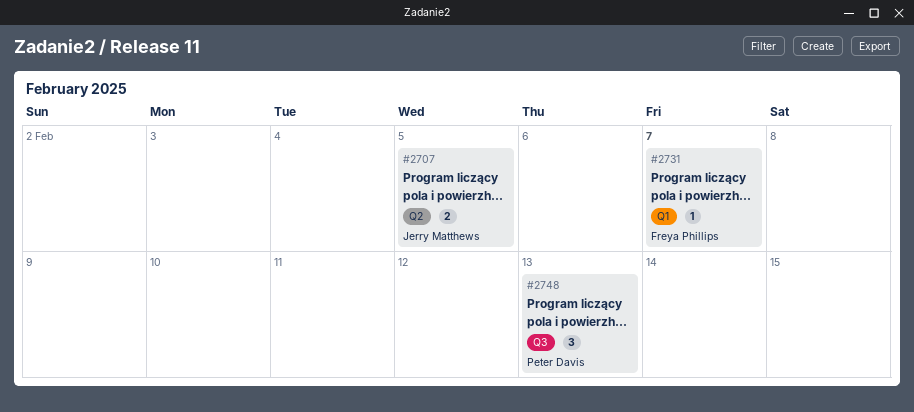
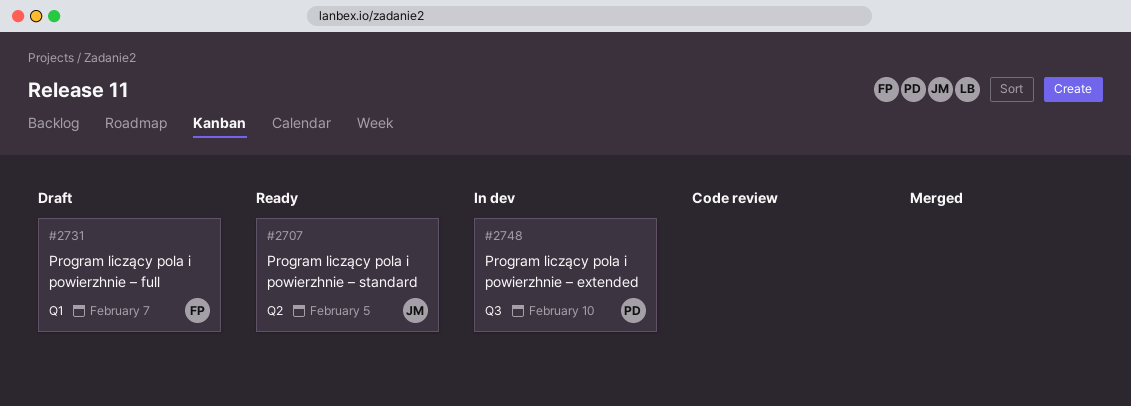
#2748, due: Feb 13 -> Feb 10

